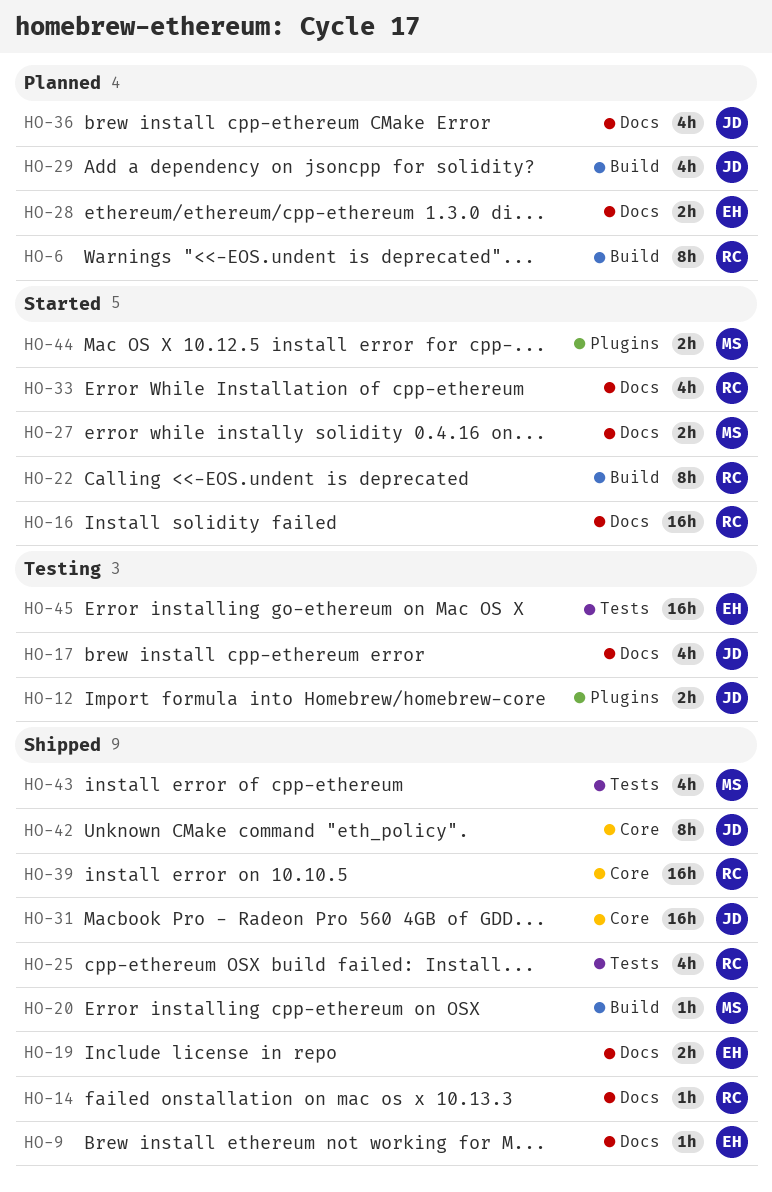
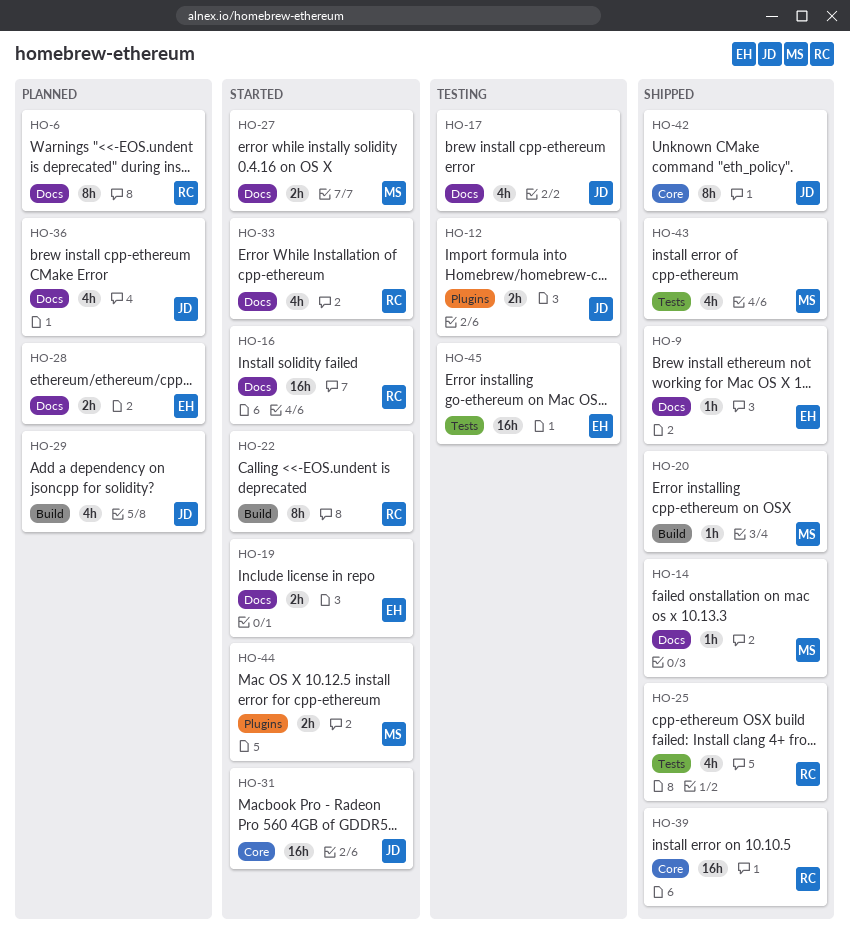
HO-6, label: Build -> Docs
HO-14, owner: RC -> MS
HO-19, status: Shipped -> Started
HO-31, status: Shipped -> Started

